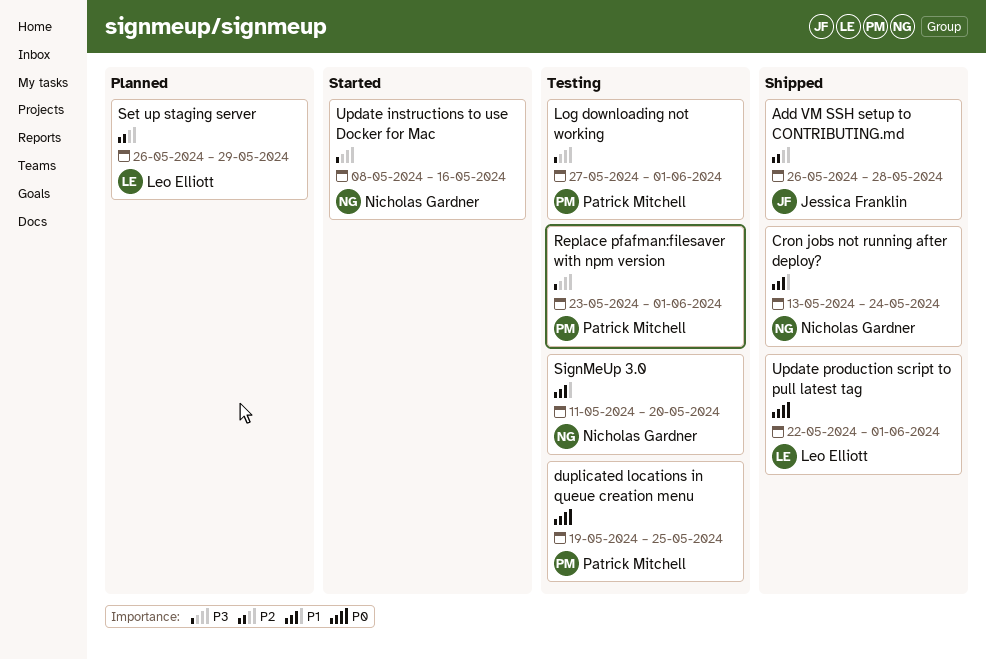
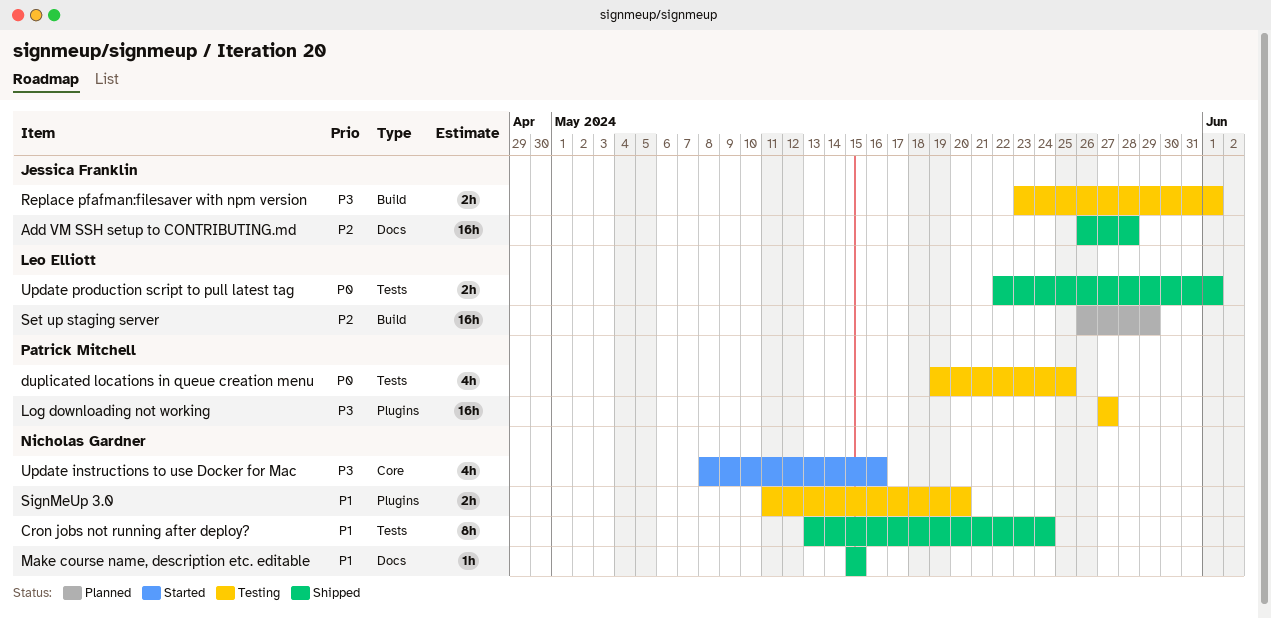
Log downloading not working, due: Jun 1 -> May 27
Make course name, description etc. editable: none -> present
Replace pfafman:filesaver with npm version, owner: Patrick Mitchell -> Jessica Franklin

